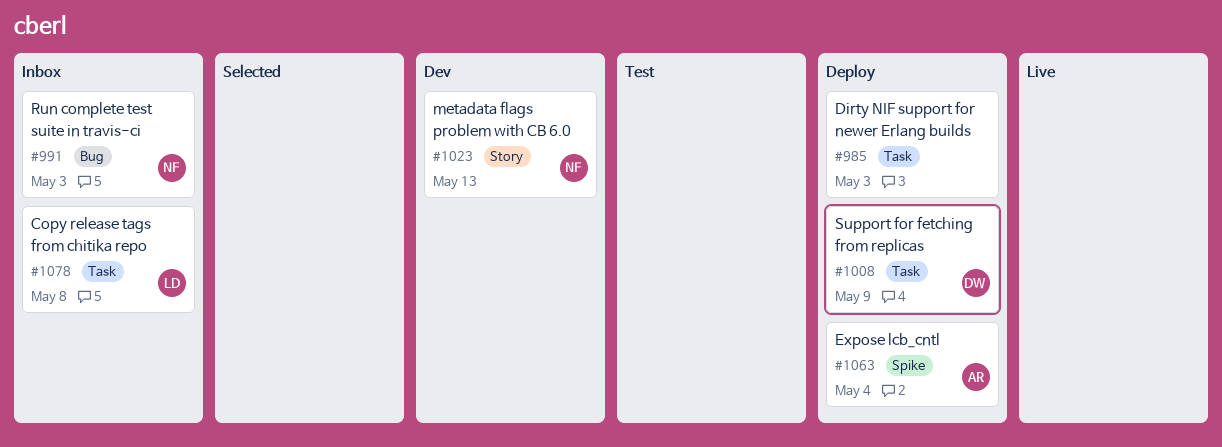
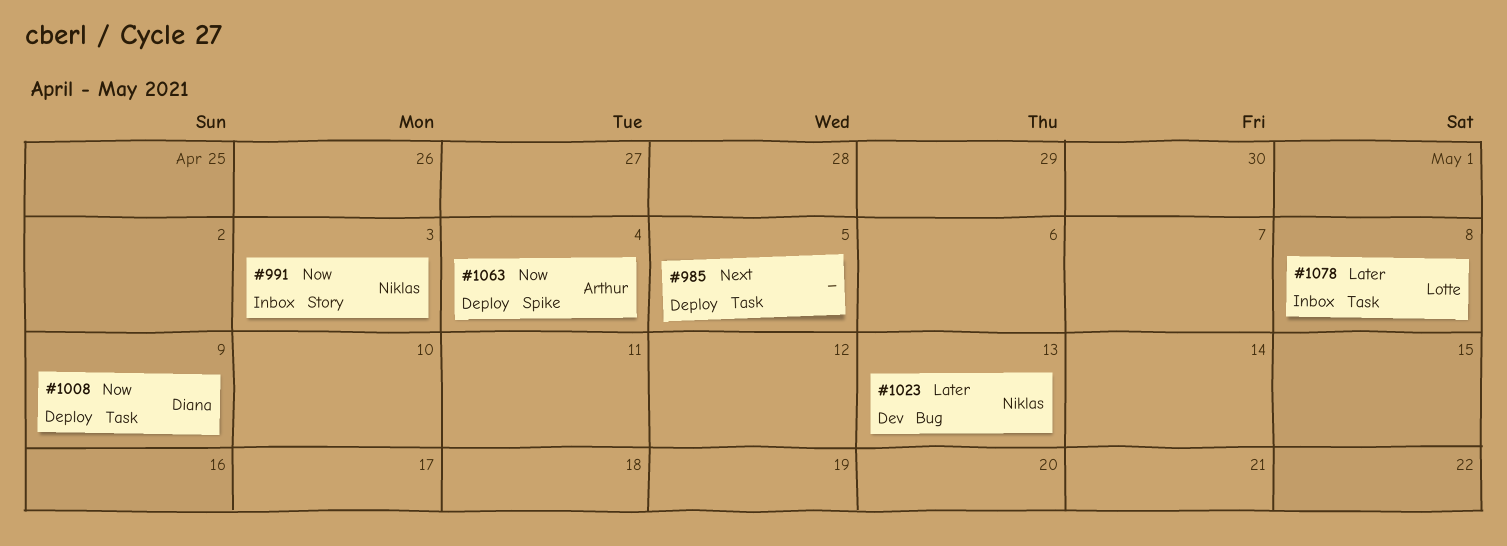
#985, due: May 3 -> May 5
#991, label: Bug -> Story
#1023, label: Story -> Bug

